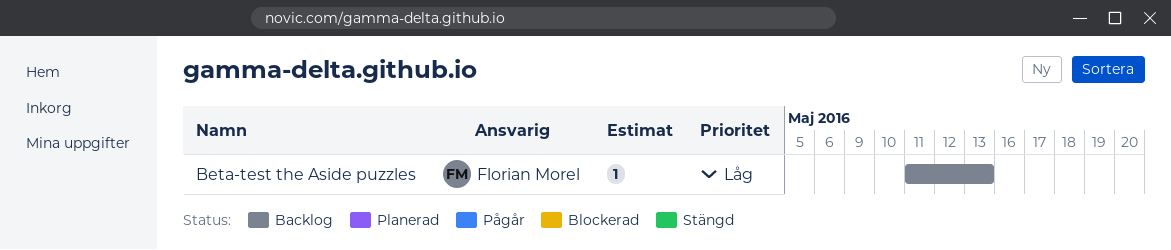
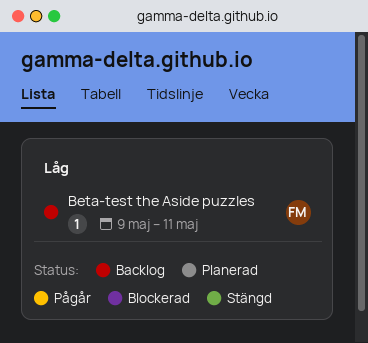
Beta-test the Aside puzzles, start: May 11 -> May 9
Beta-test the Aside puzzles, due: May 13 -> May 11

